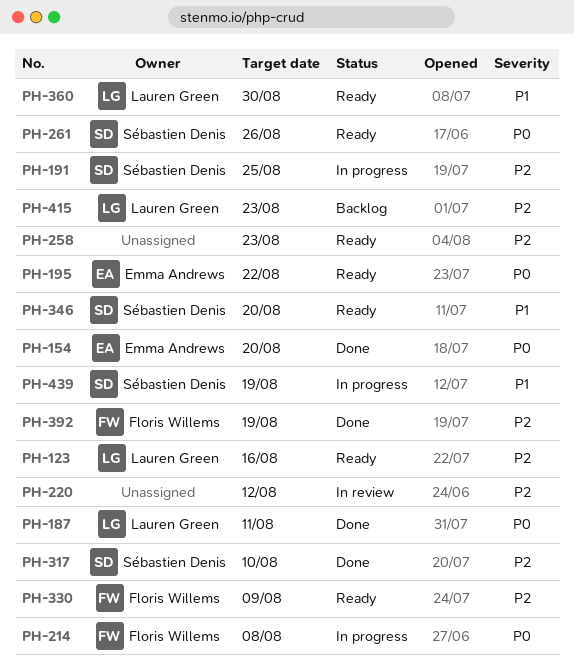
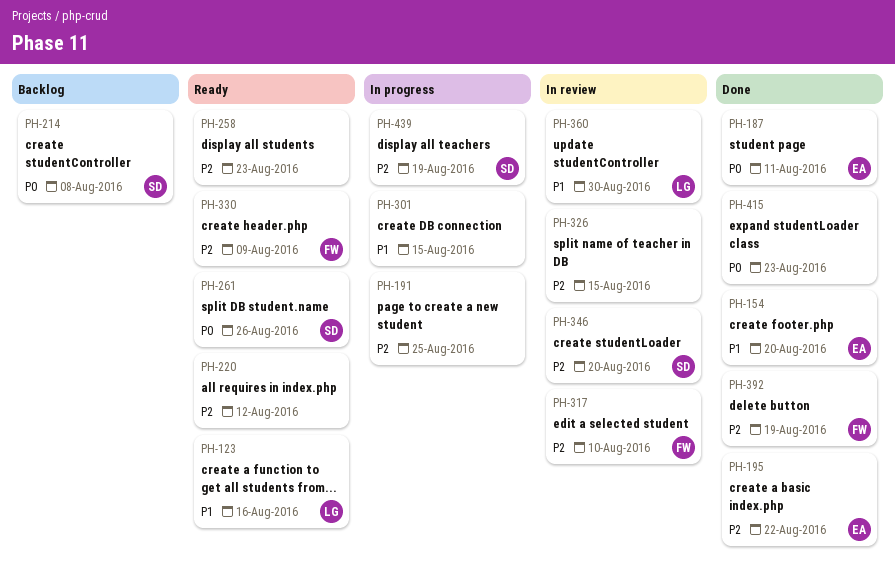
PH-123, priority: P2 -> P1
PH-154, priority: P0 -> P1
PH-187, owner: Lauren Green -> Emma Andrews
PH-191, owner: Sébastien Denis -> none
PH-195, status: Ready -> Done
PH-195, priority: P0 -> P2
PH-214, status: In progress -> Backlog
PH-214, owner: Floris Willems -> Sébastien Denis
PH-220, status: In review -> Ready
PH-301: none -> present
PH-317, status: Done -> In review
PH-317, owner: Sébastien Denis -> Floris Willems
PH-326: none -> present
PH-346, status: Ready -> In review
PH-346, priority: P1 -> P2
PH-360, status: Ready -> In review
PH-415, status: Backlog -> Done
PH-415, owner: Lauren Green -> none
PH-415, priority: P2 -> P0
PH-439, priority: P1 -> P2

